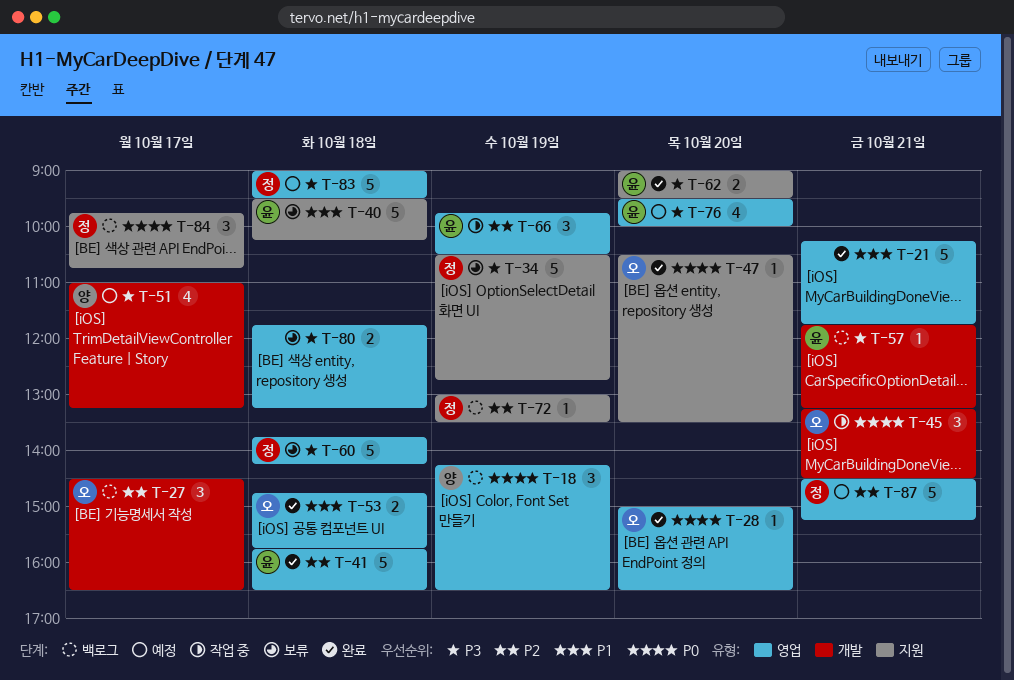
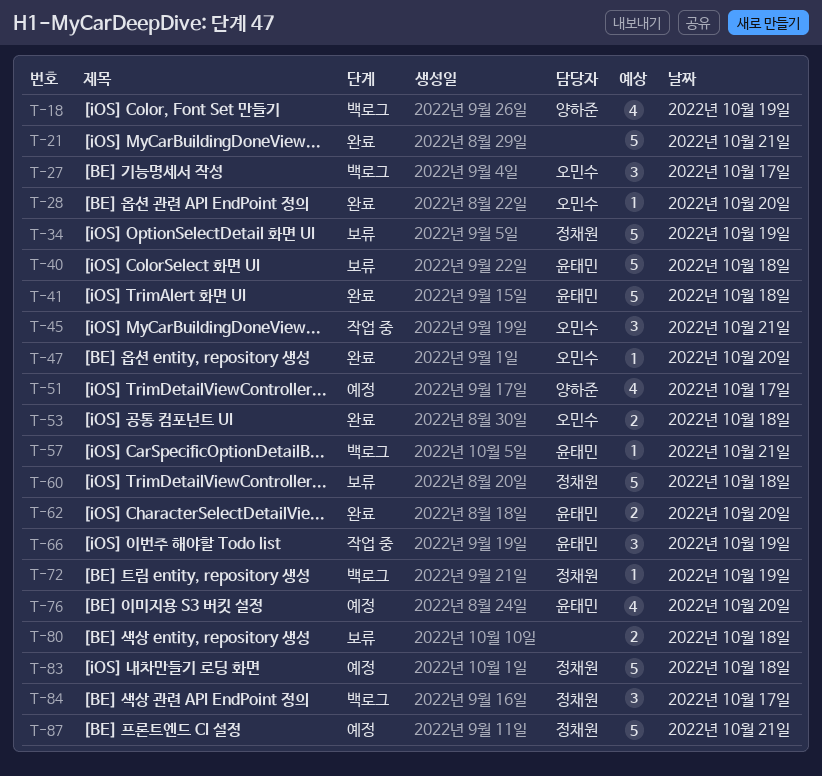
T-18, estimate: 3 -> 4

